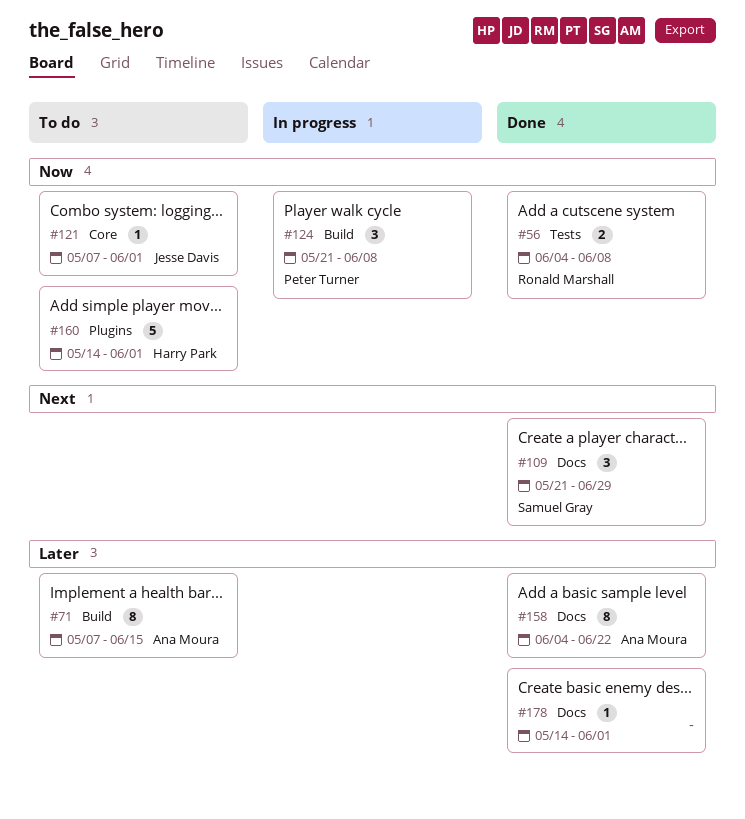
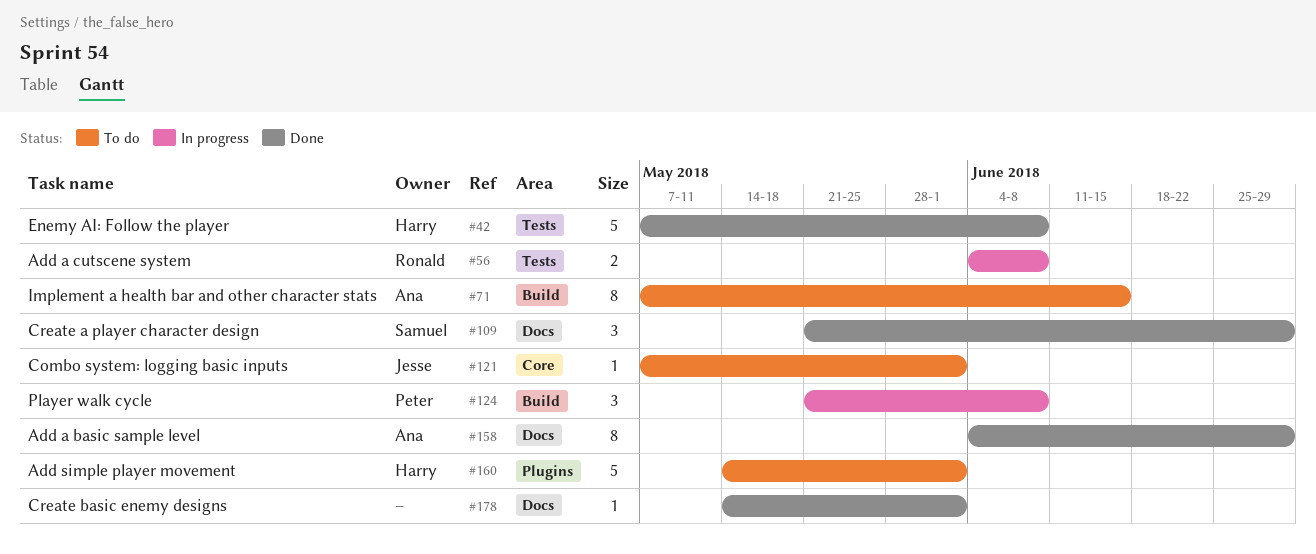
#42: none -> present
#56, status: Done -> In progress
#158, due: Jun 22 -> Jun 29

